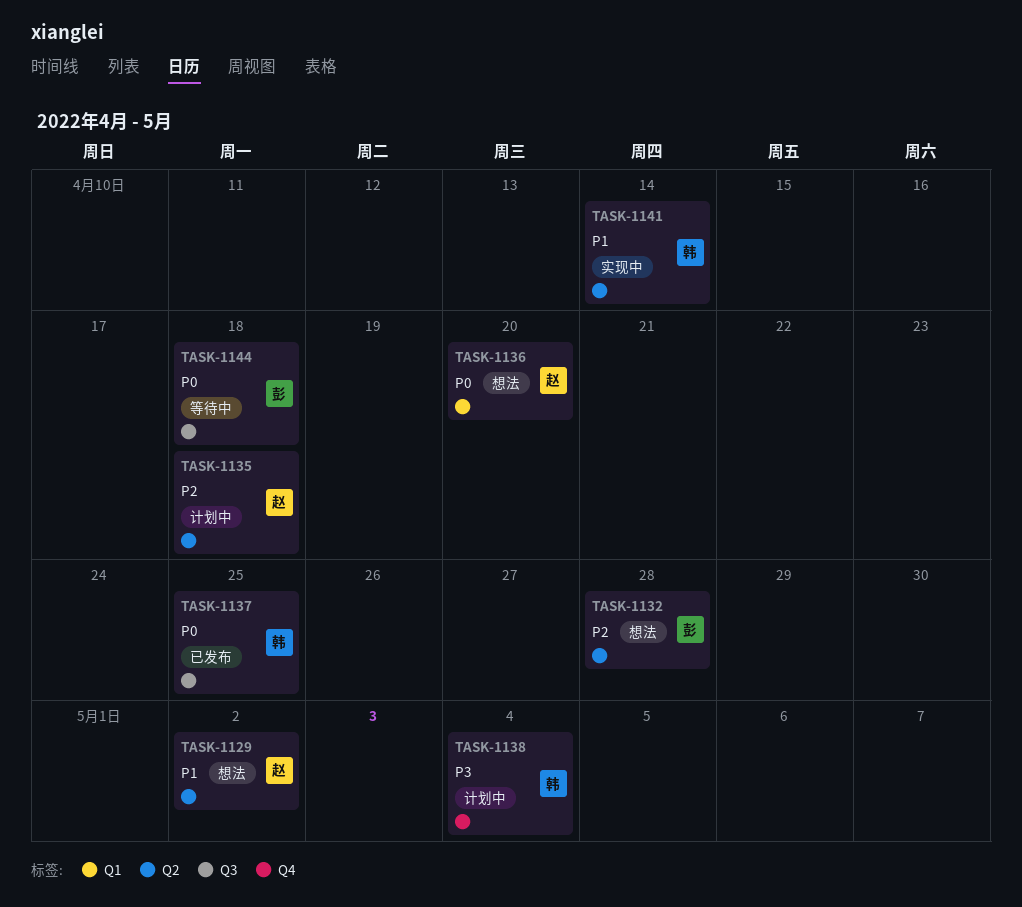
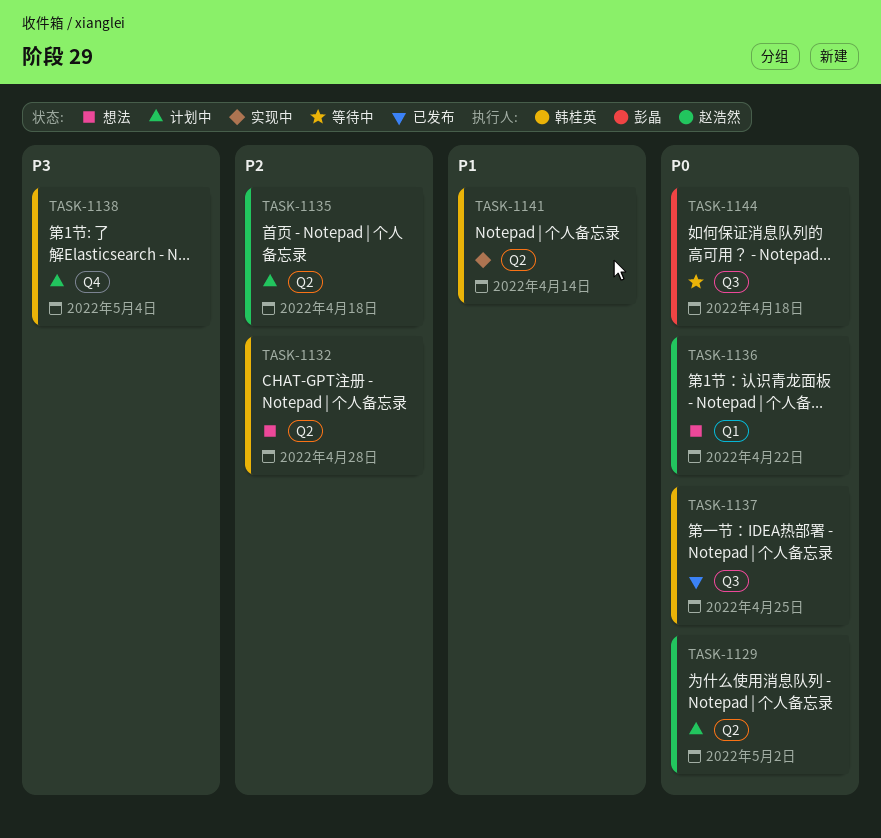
TASK-1129, status: 想法 -> 计划中
TASK-1129, priority: P1 -> P0
TASK-1132, owner: 彭晶 -> 韩桂英
TASK-1136, due: Apr 20 -> Apr 22

